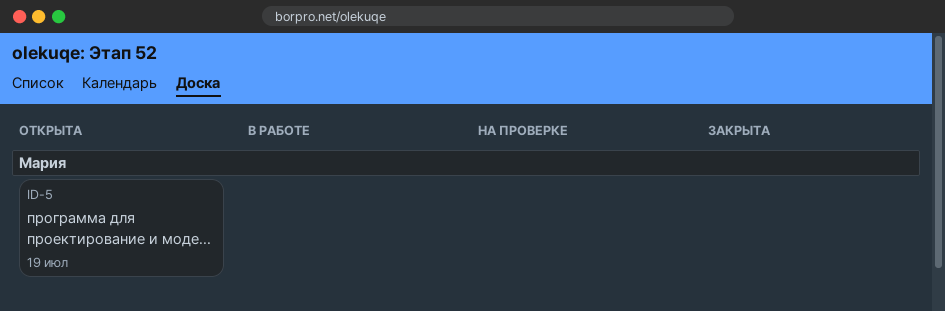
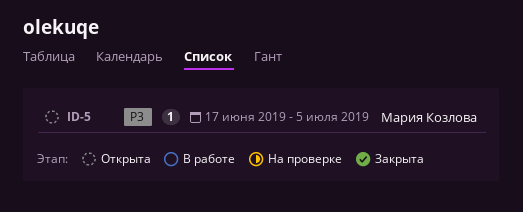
ID-5, due: Jul 19 -> Jul 5

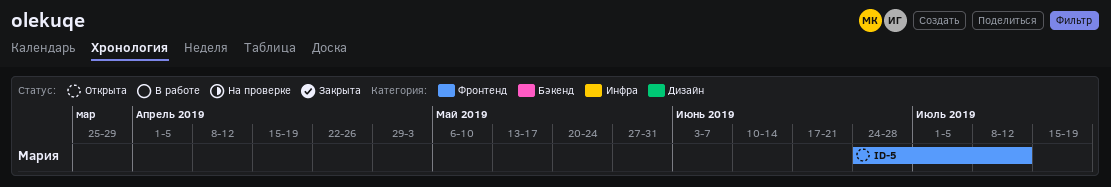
ID-5, start: Jun 17 -> Jun 24
ID-5, due: Jul 5 -> Jul 12

